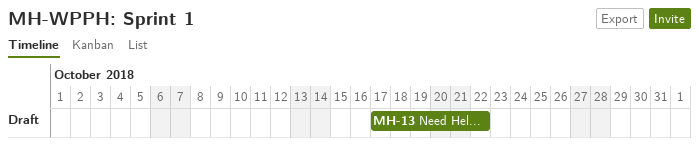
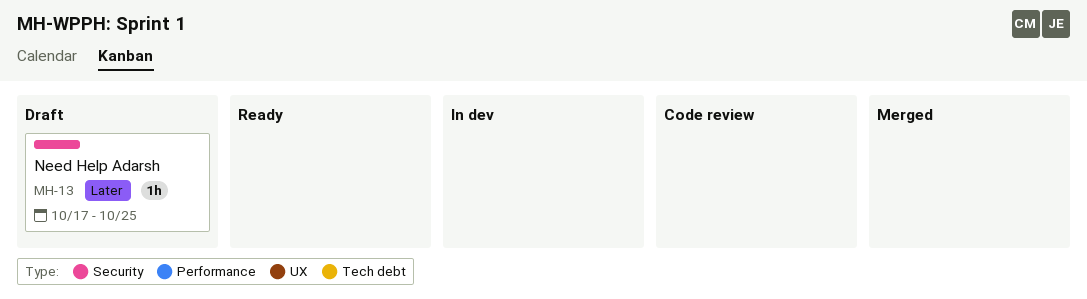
MH-13, due: Oct 22 -> Oct 25

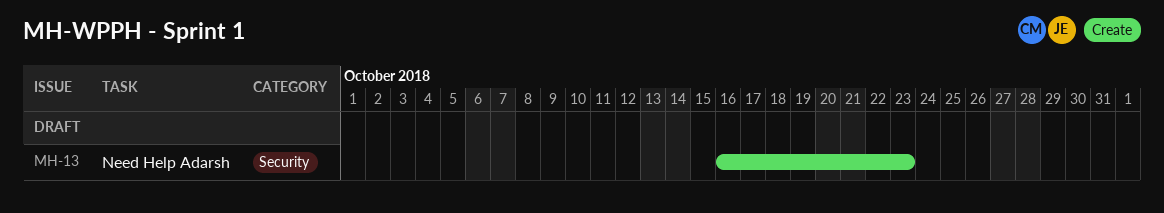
MH-13, start: Oct 17 -> Oct 16
MH-13, due: Oct 25 -> Oct 23

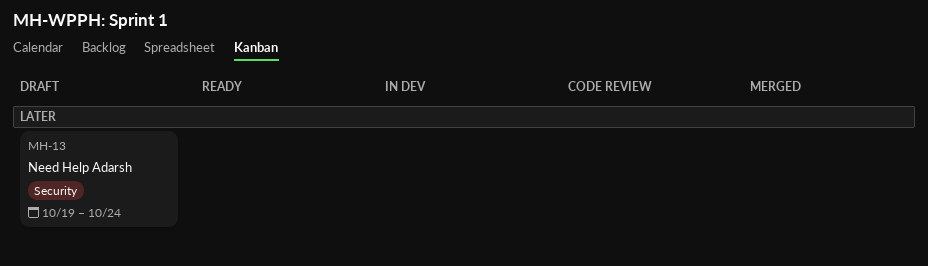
MH-13, start: Oct 16 -> Oct 19
MH-13, due: Oct 23 -> Oct 24

